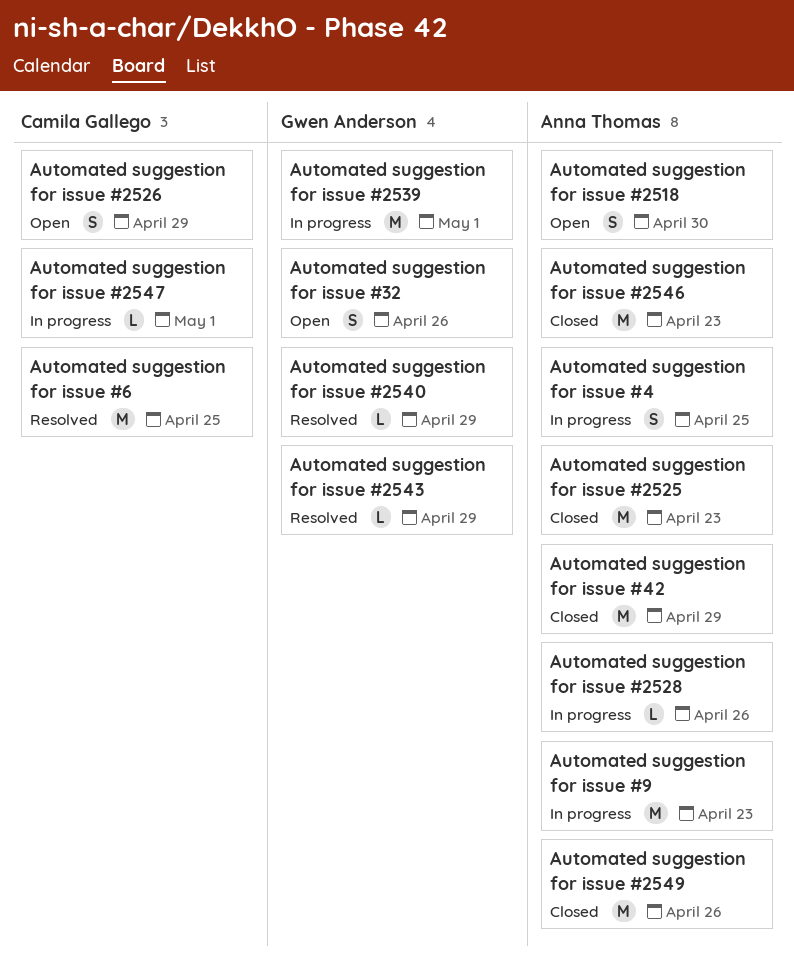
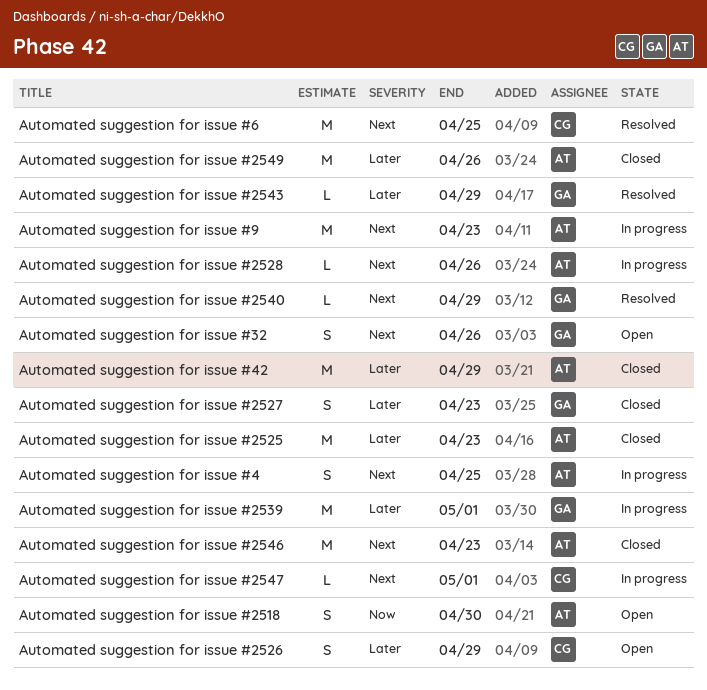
Automated suggestion for issue #2527: none -> present

